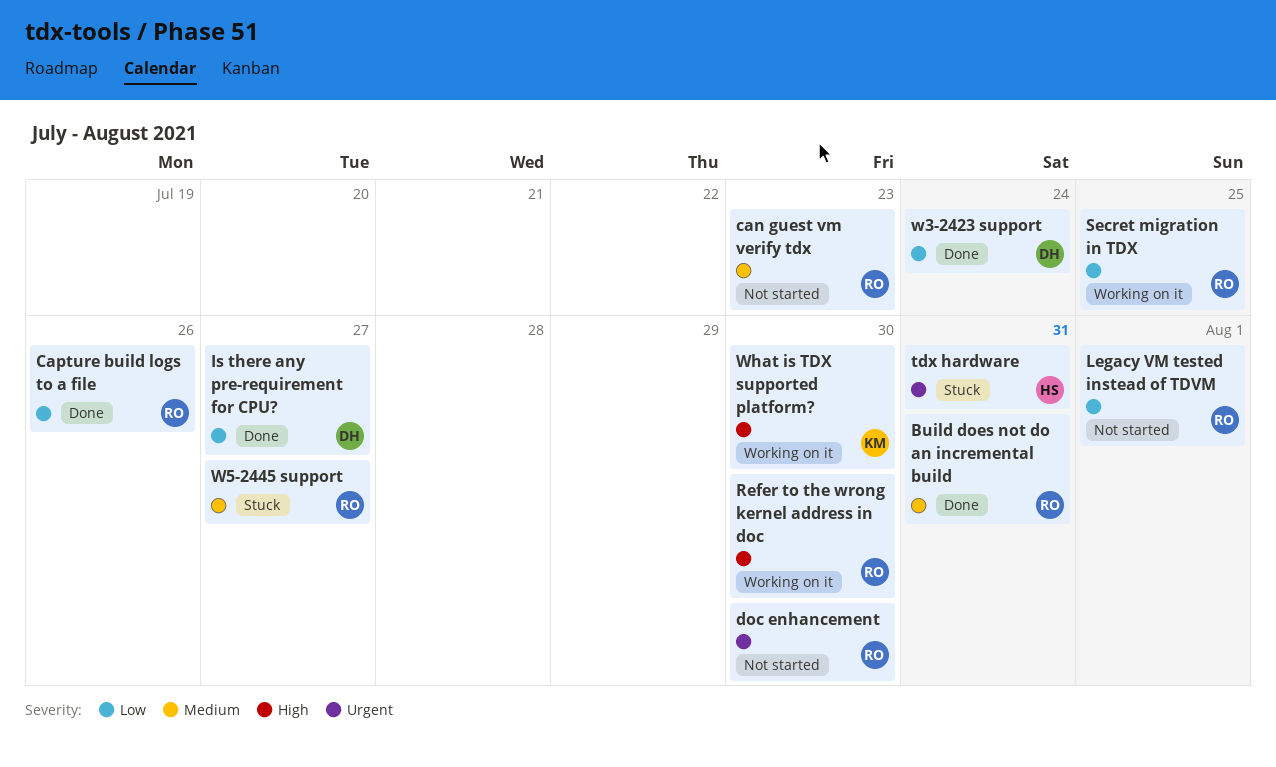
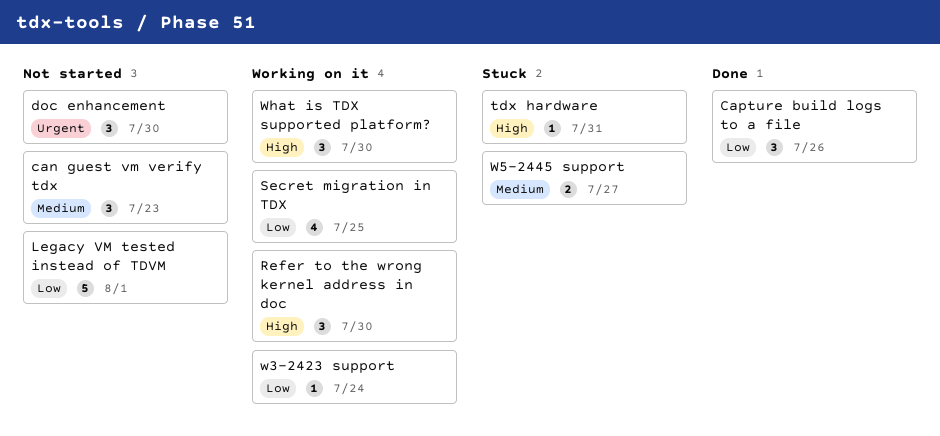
Build does not do an incremental build: present -> none
Is there any pre-requirement for CPU?: present -> none
tdx hardware, priority: Urgent -> High
w3-2423 support, status: Done -> Working on it

